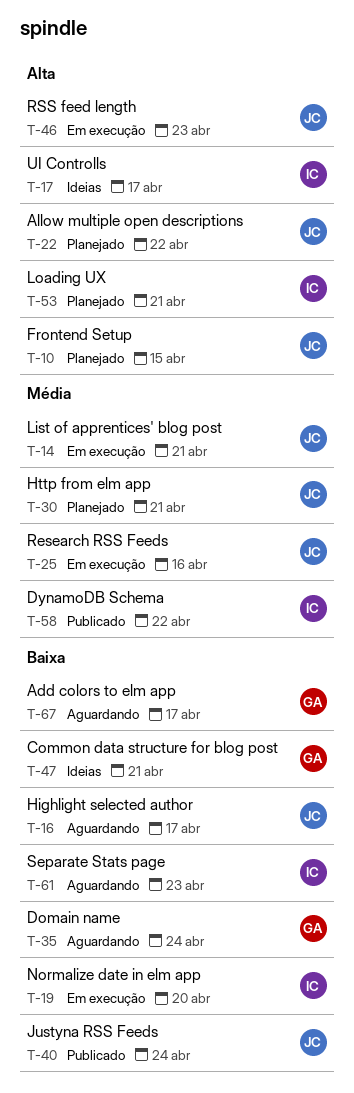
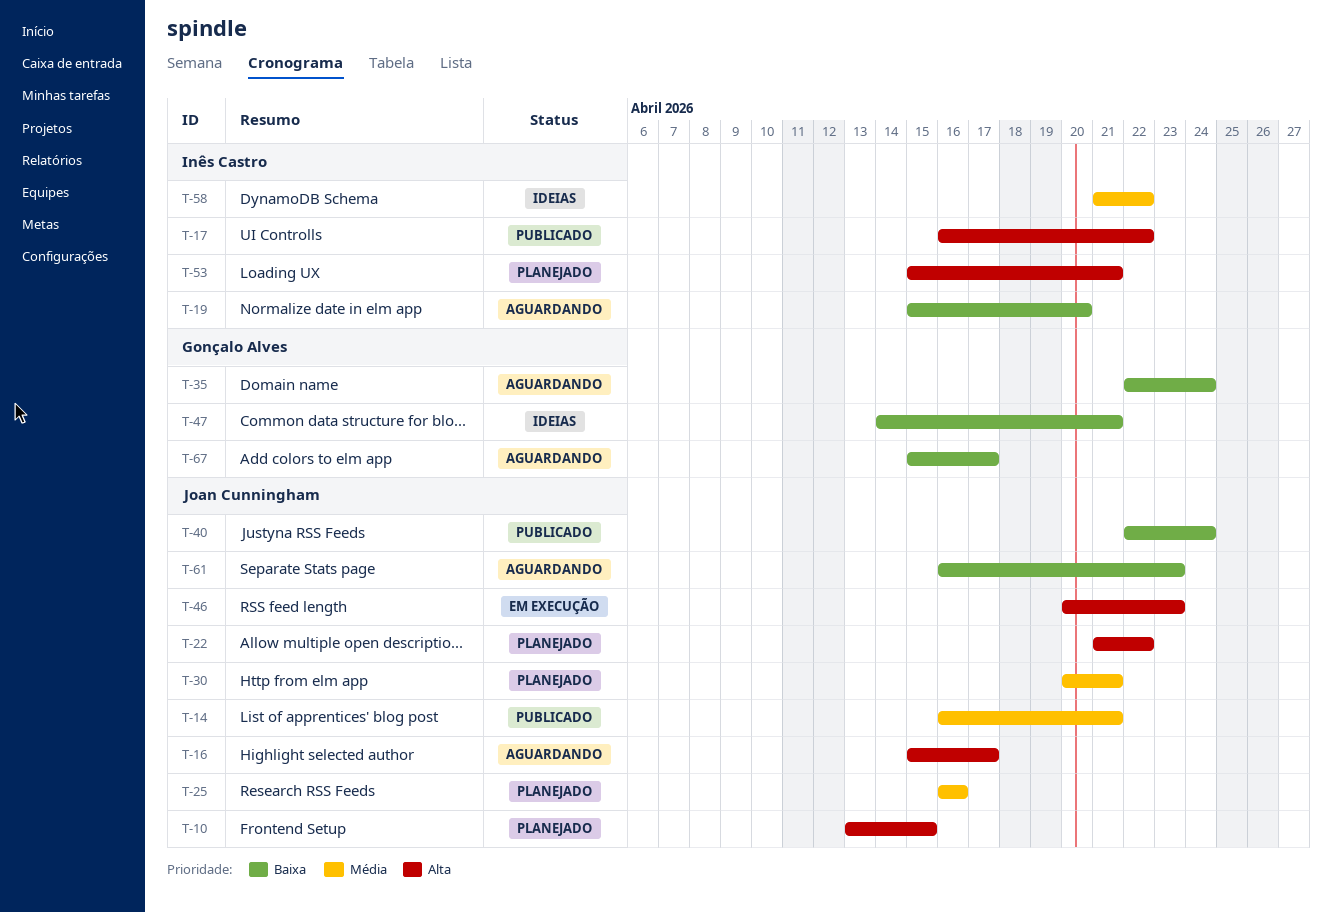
T-14, status: Em execução -> Publicado
T-16, priority: Baixa -> Alta
T-17, status: Ideias -> Publicado
T-17, due: Apr 17 -> Apr 22
T-19, status: Em execução -> Aguardando
T-25, status: Em execução -> Planejado
T-58, status: Publicado -> Ideias
T-61, owner: Inês Castro -> Joan Cunningham

